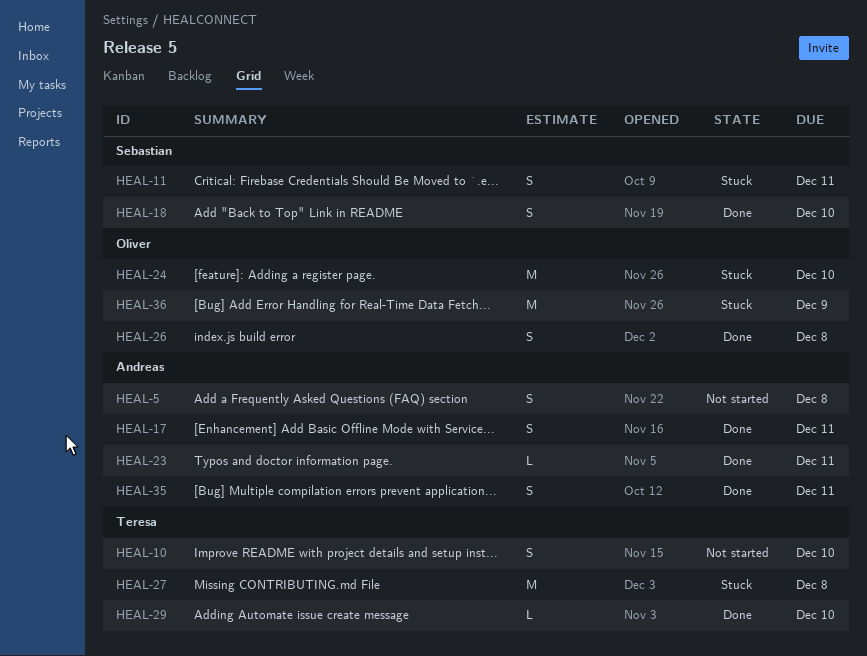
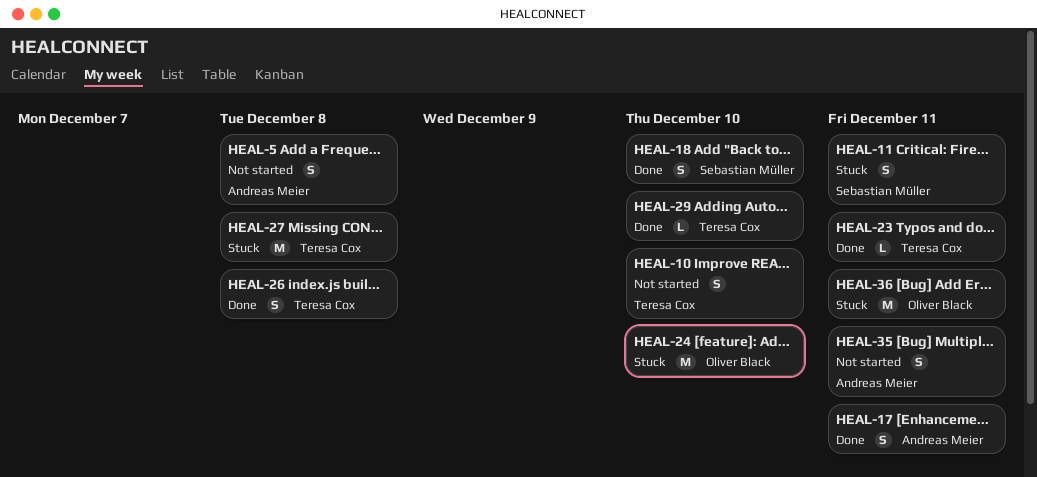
HEAL-23, owner: Andreas Meier -> Teresa Cox
HEAL-26, owner: Oliver Black -> Teresa Cox
HEAL-35, status: Done -> Not started
HEAL-36, due: Dec 9 -> Dec 11

